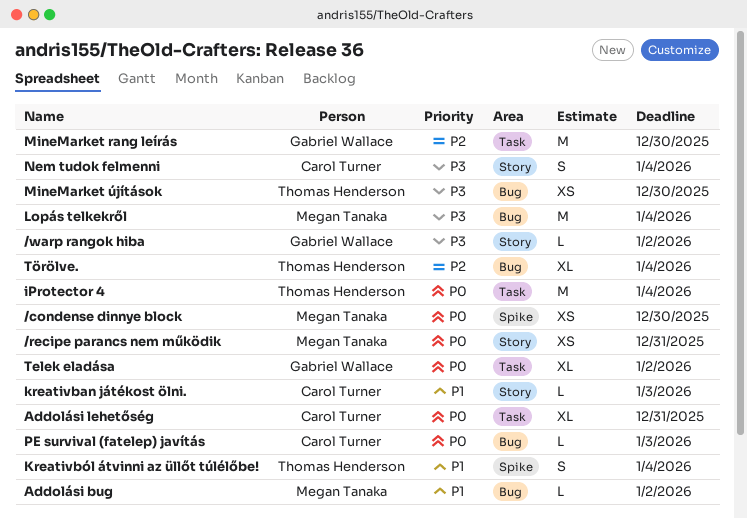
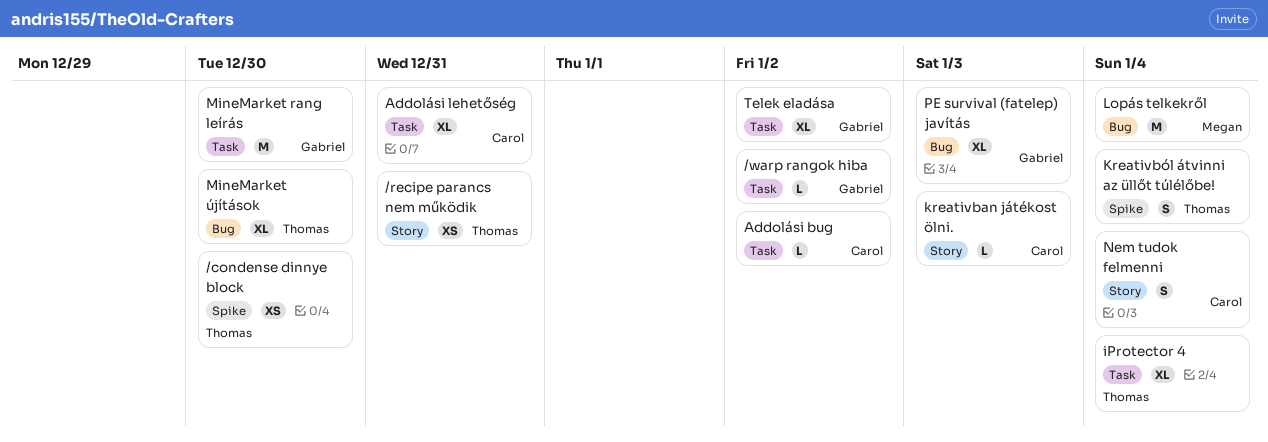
/condense dinnye block, owner: Megan Tanaka -> Thomas Henderson
/recipe parancs nem működik, owner: Megan Tanaka -> Thomas Henderson
/warp rangok hiba, label: Story -> Task
Addolási bug, owner: Megan Tanaka -> Carol Turner
Addolási bug, label: Bug -> Task
iProtector 4, estimate: M -> XL
MineMarket újítások, estimate: XS -> XL
PE survival (fatelep) javítás, owner: Carol Turner -> Gabriel Wallace
PE survival (fatelep) javítás, estimate: L -> XL
Törölve.: present -> none

